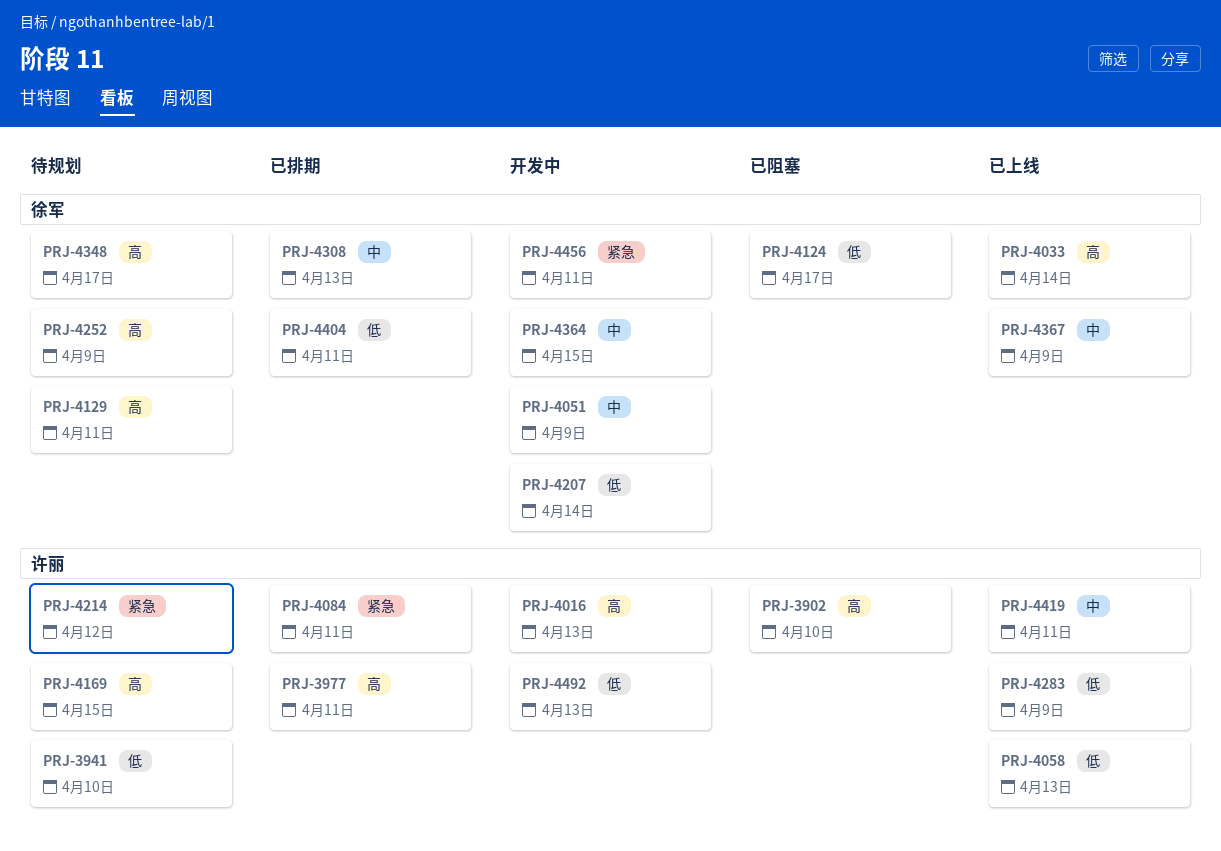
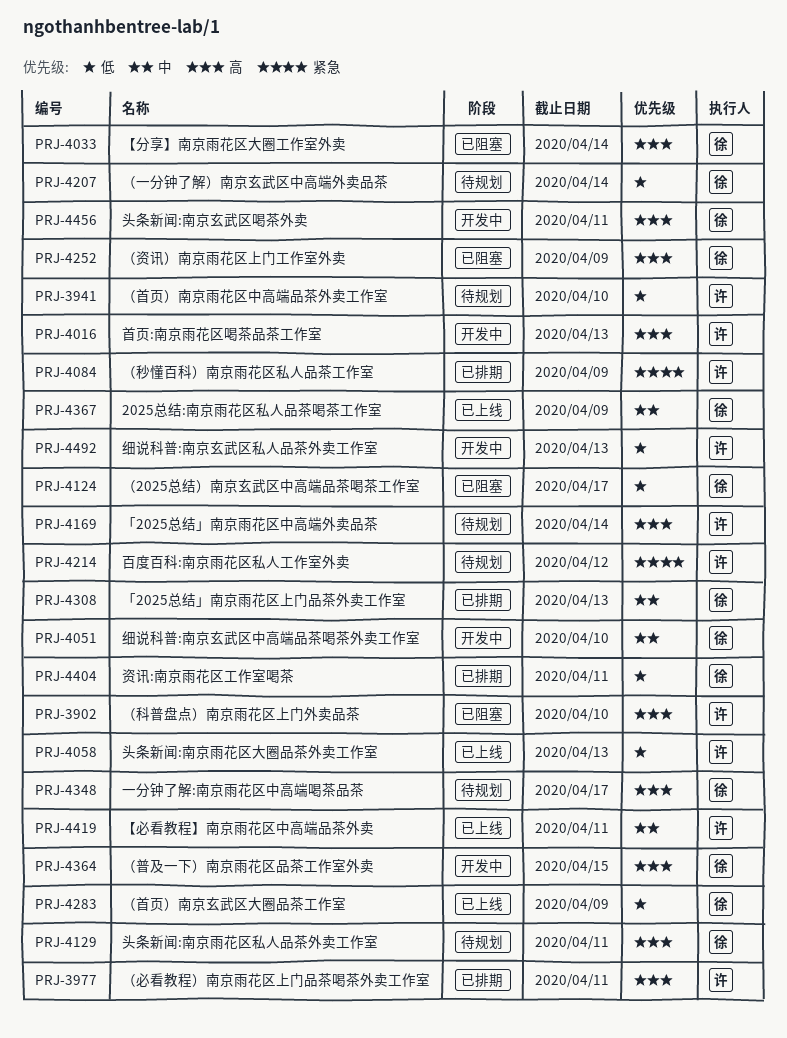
PRJ-4033, status: 已上线 -> 已阻塞
PRJ-4051, due: Apr 9 -> Apr 10
PRJ-4084, due: Apr 11 -> Apr 9
PRJ-4169, due: Apr 15 -> Apr 14
PRJ-4207, status: 开发中 -> 待规划
PRJ-4252, status: 待规划 -> 已阻塞
PRJ-4283, owner: 许丽 -> 徐军
PRJ-4364, priority: 中 -> 高
PRJ-4456, priority: 紧急 -> 高

